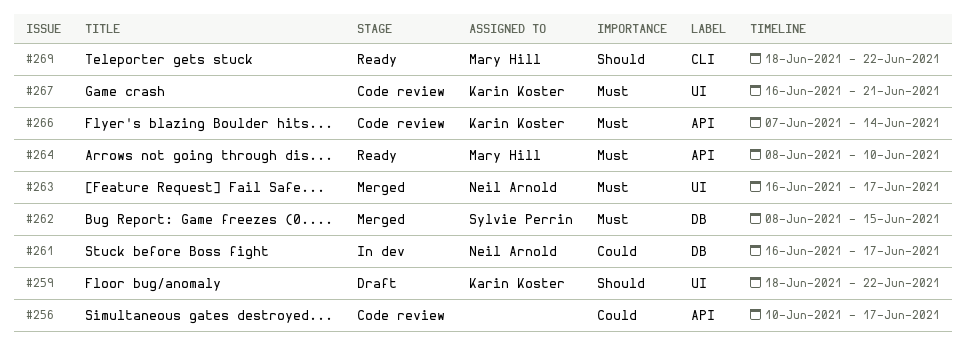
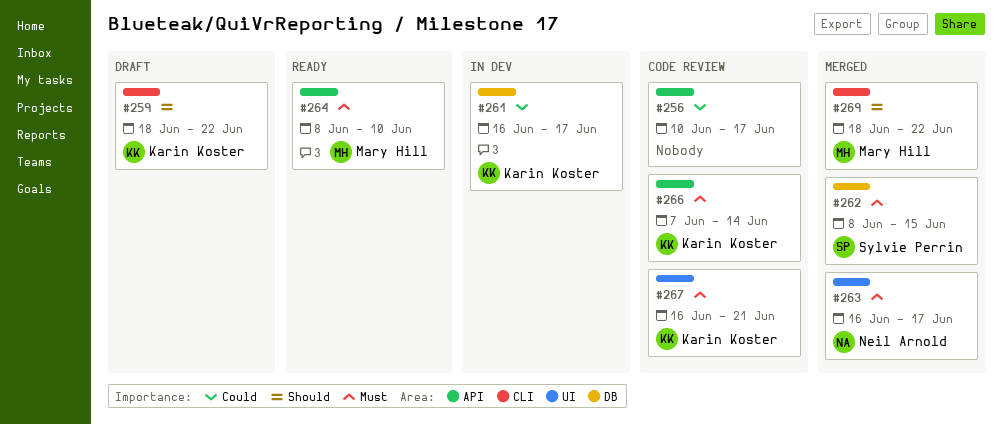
#259, label: UI -> CLI
#261, owner: Neil Arnold -> Karin Koster
#269, status: Ready -> Merged

